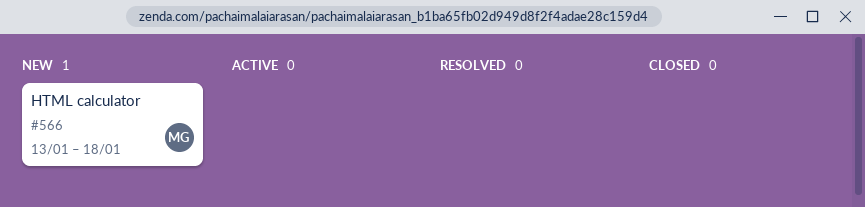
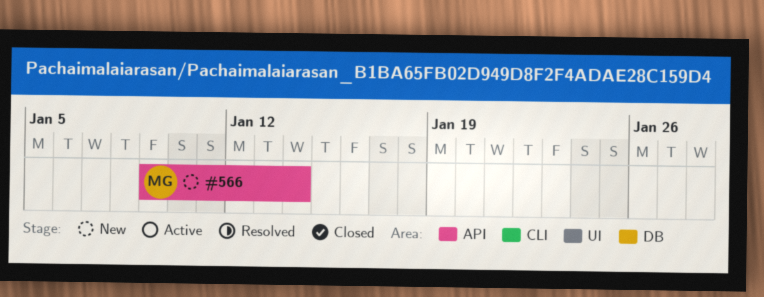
#566, start: Jan 13 -> Jan 9
#566, due: Jan 18 -> Jan 14

